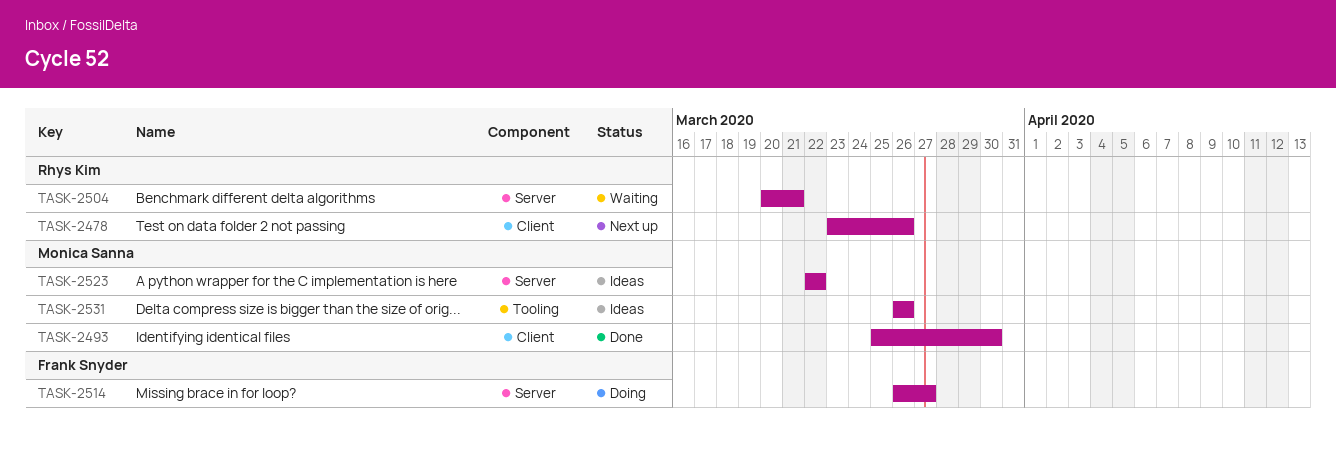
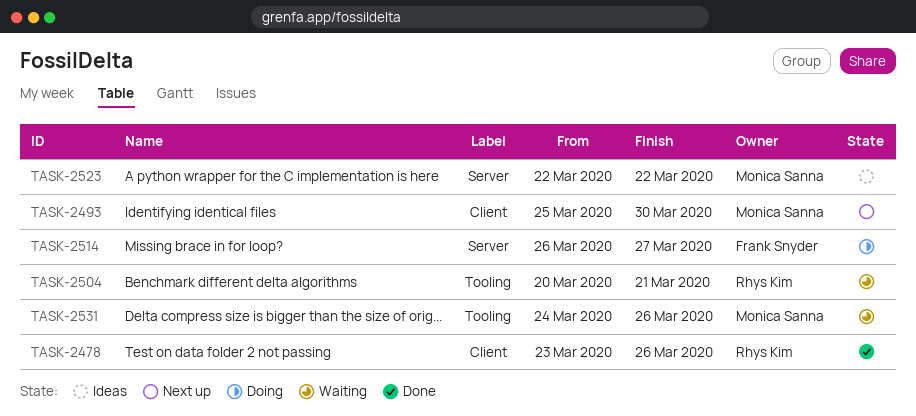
TASK-2478, status: Next up -> Done
TASK-2493, status: Done -> Next up
TASK-2504, label: Server -> Tooling
TASK-2531, status: Ideas -> Waiting
TASK-2531, start: Mar 26 -> Mar 24

